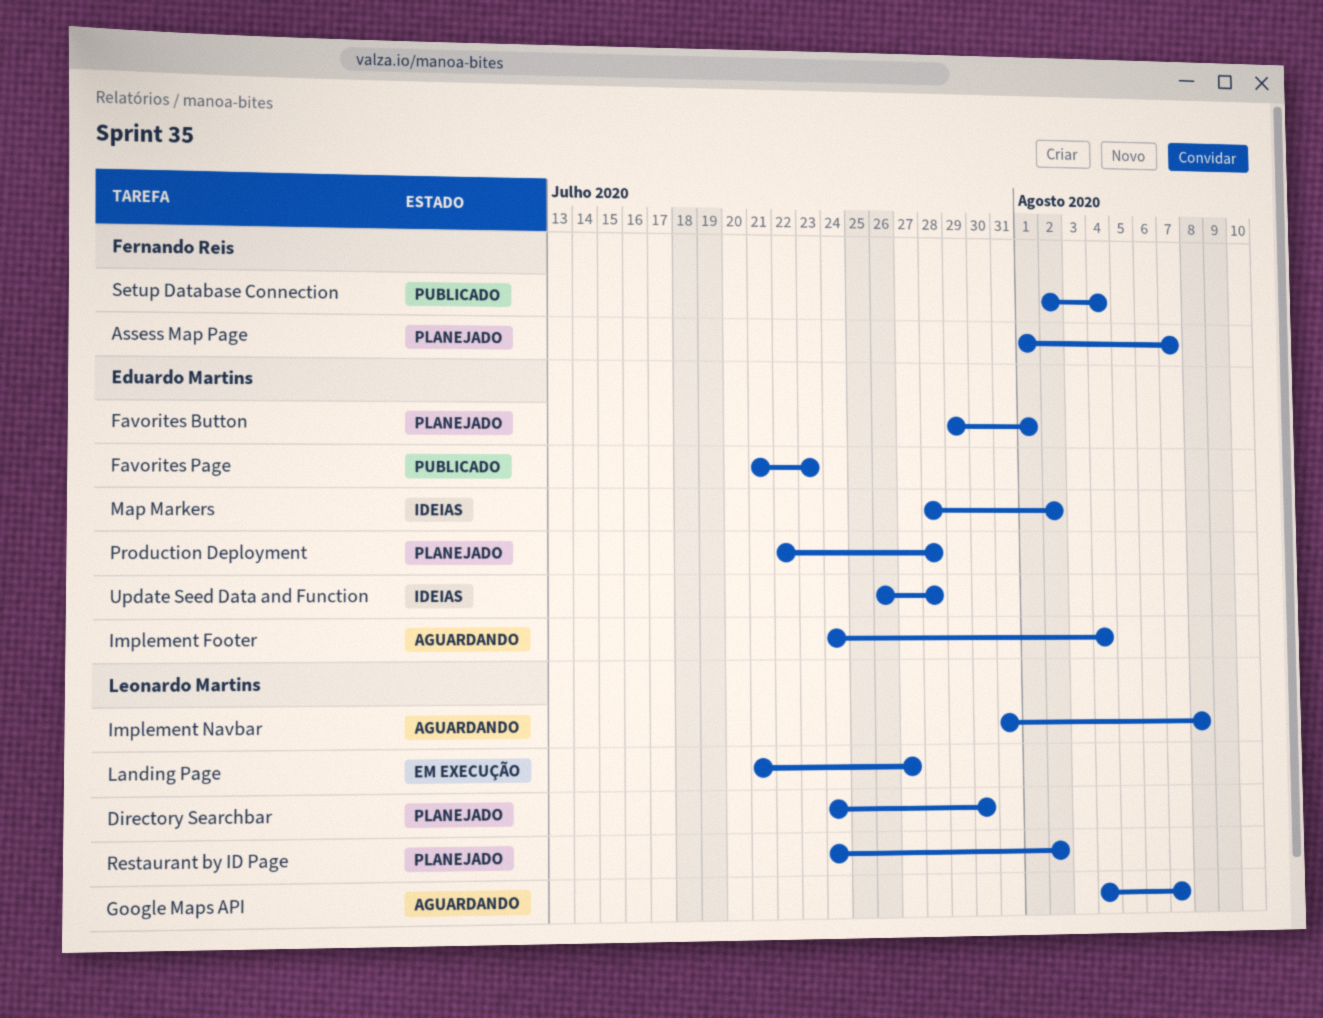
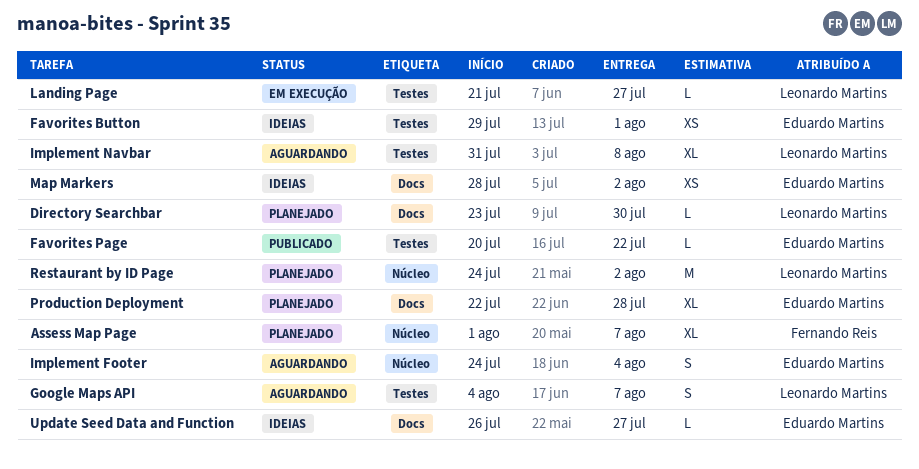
Directory Searchbar, start: Jul 24 -> Jul 23
Favorites Button, status: Planejado -> Ideias
Favorites Page, start: Jul 21 -> Jul 20
Favorites Page, due: Jul 23 -> Jul 22
Setup Database Connection: present -> none
Update Seed Data and Function, due: Jul 28 -> Jul 27

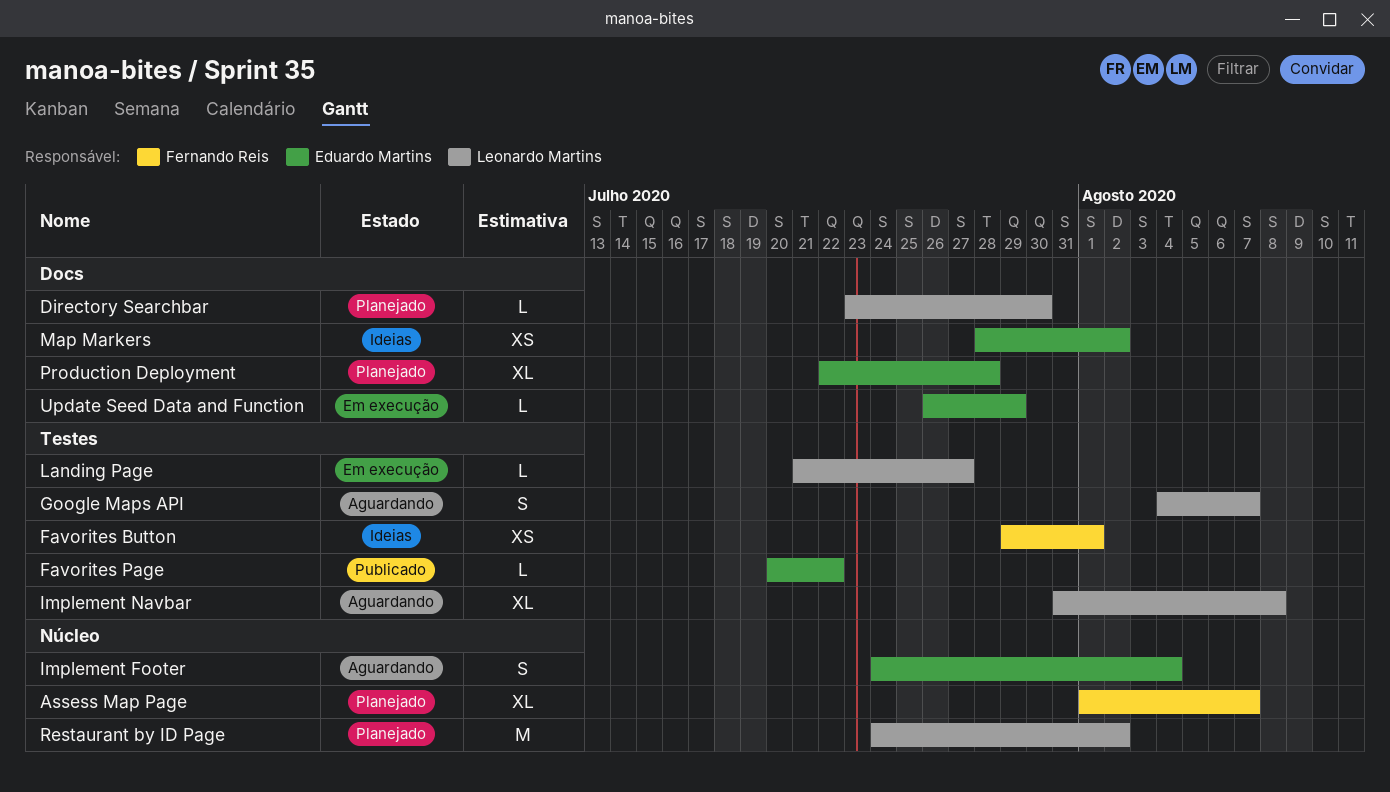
Favorites Button, owner: Eduardo Martins -> Fernando Reis
Update Seed Data and Function, status: Ideias -> Em execução
Update Seed Data and Function, due: Jul 27 -> Jul 29

